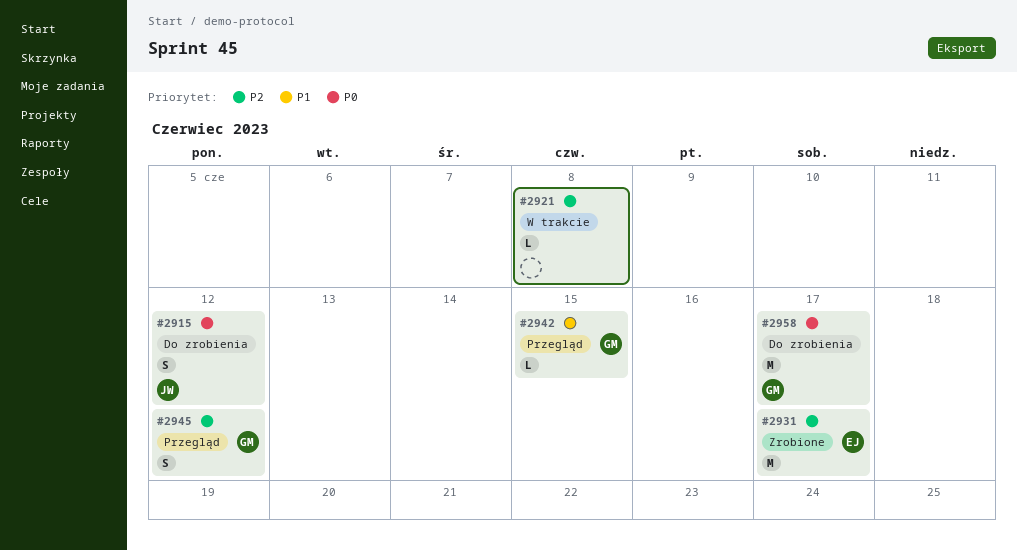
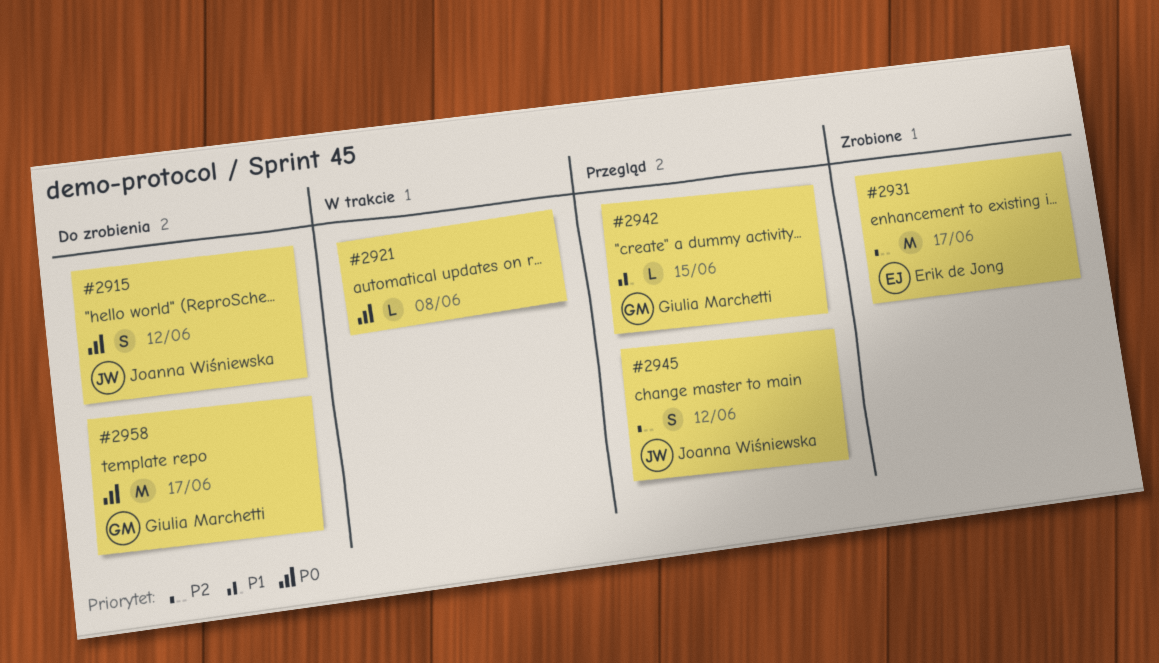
#2921, priority: P2 -> P0
#2945, owner: Giulia Marchetti -> Joanna Wiśniewska

